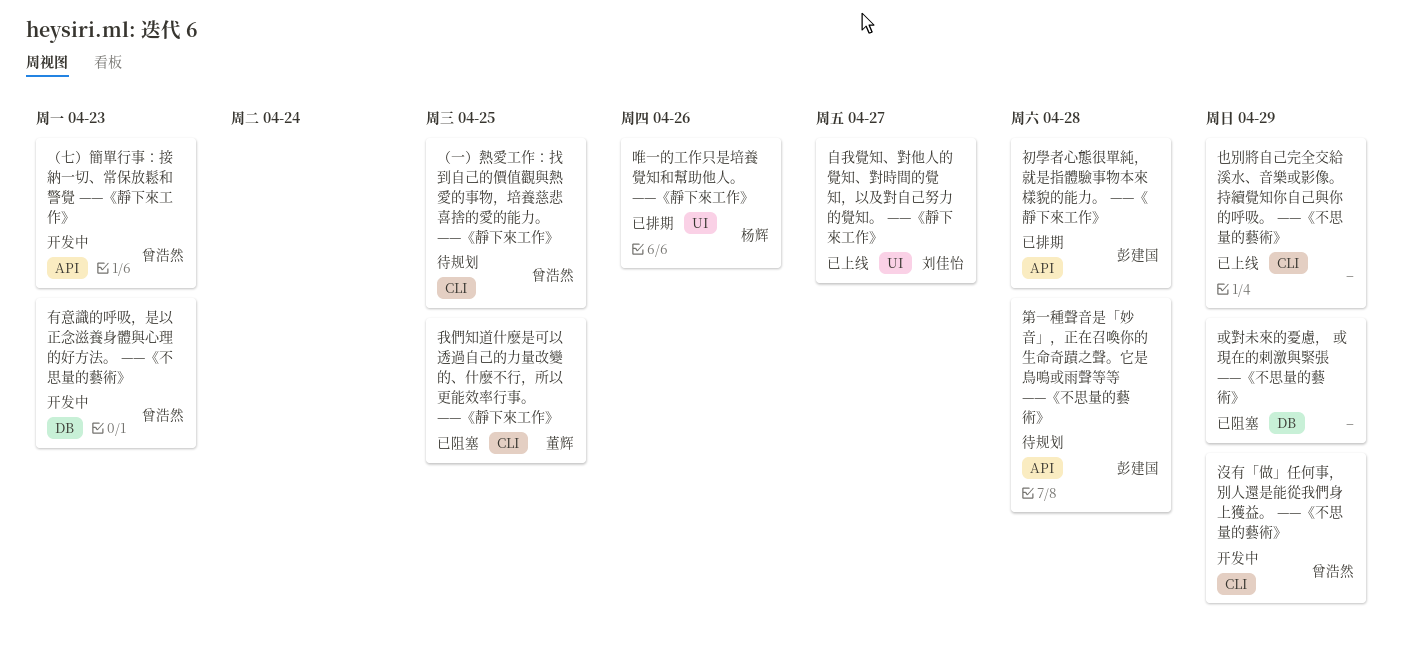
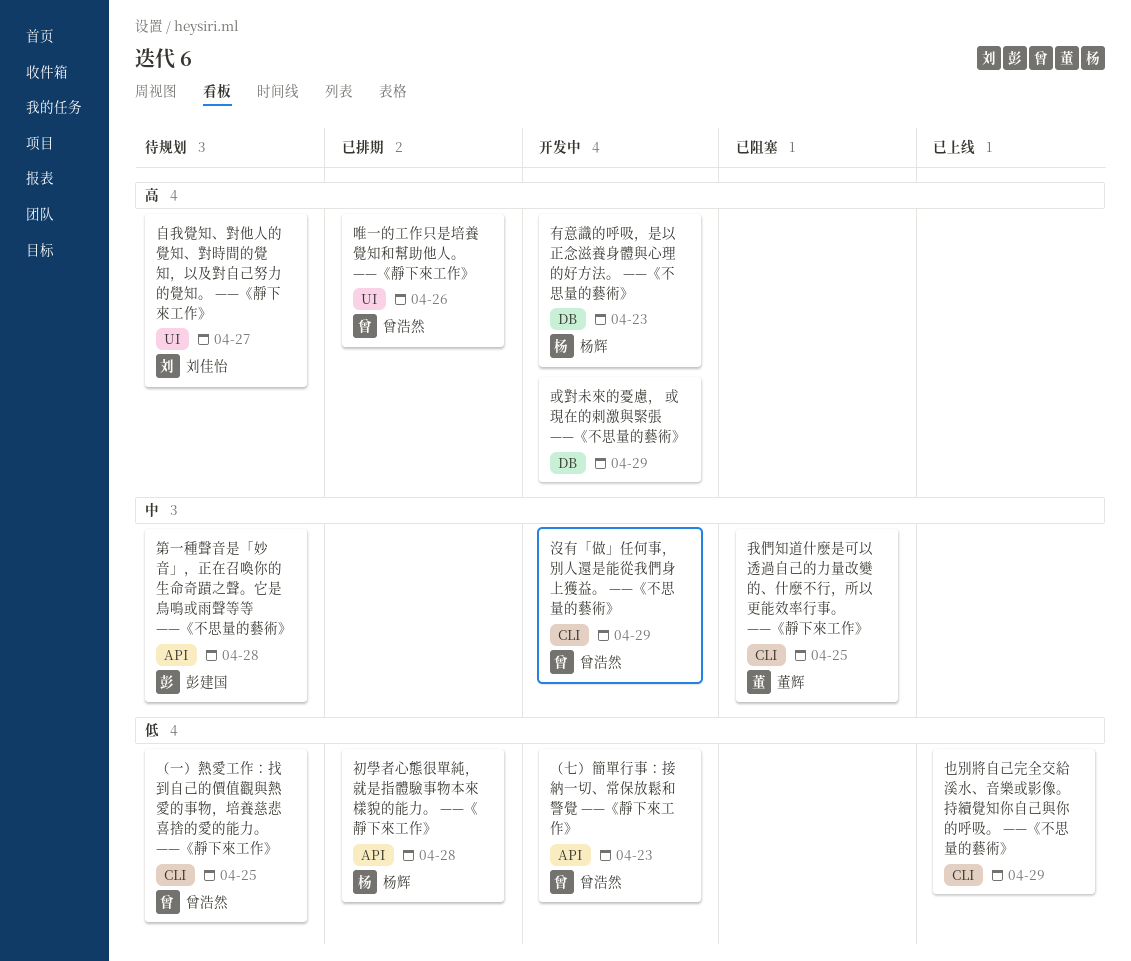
初學者心態很單純，就是指體驗事物本來樣貌的能力。 ——《靜下來工作》, owner: 彭建国 -> 杨辉
唯一的工作只是培養覺知和幫助他人。 ——《靜下來工作》, owner: 杨辉 -> 曾浩然
或對未來的憂慮， 或現在的刺激與緊張 ——《不思量的藝術》, status: 已阻塞 -> 开发中
有意識的呼吸，是以正念滋養身體與心理的好方法。 ——《不思量的藝術》, owner: 曾浩然 -> 杨辉
自我覺知、對他人的覺知、對時間的覺知，以及對自己努力的覺知。 ——《靜下來工作》, status: 已上线 -> 待规划

